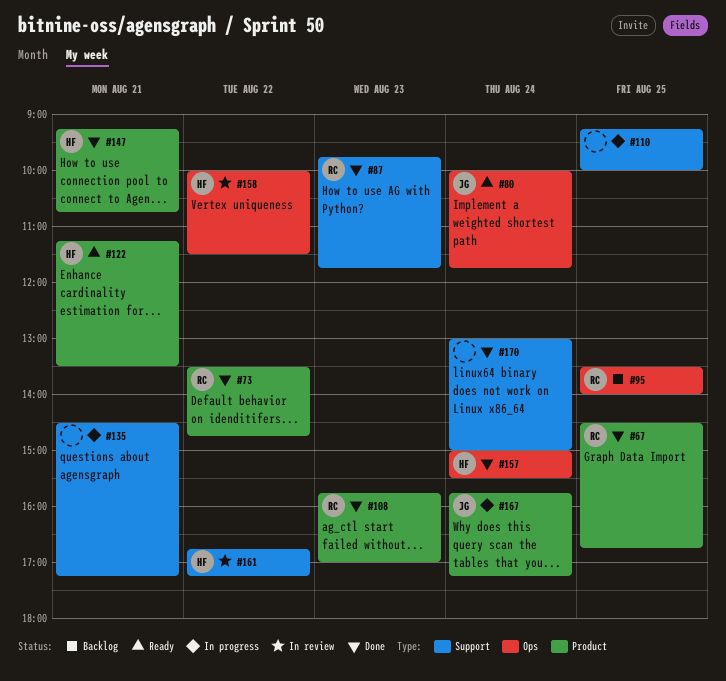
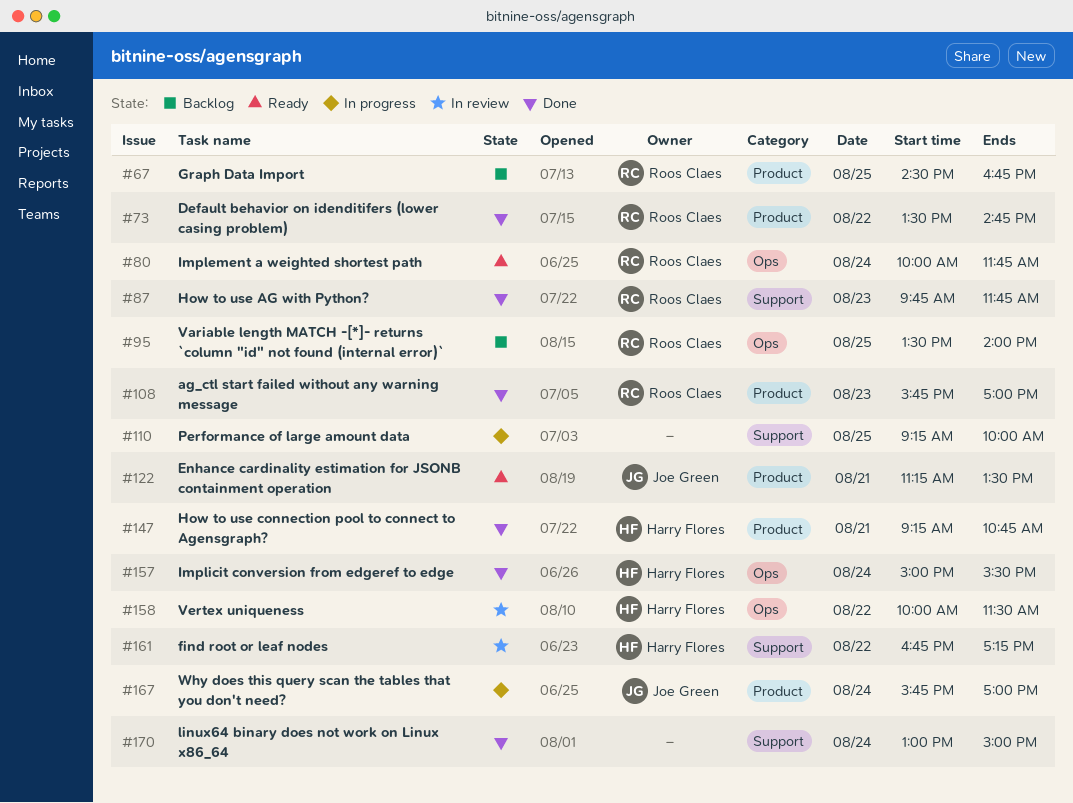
#67, status: Done -> Backlog
#80, owner: Joe Green -> Roos Claes
#122, owner: Harry Flores -> Joe Green
#135: present -> none
#167, ends: 17:15 -> 17:00

